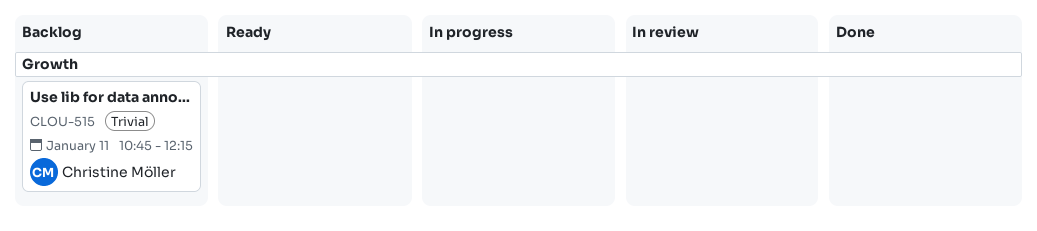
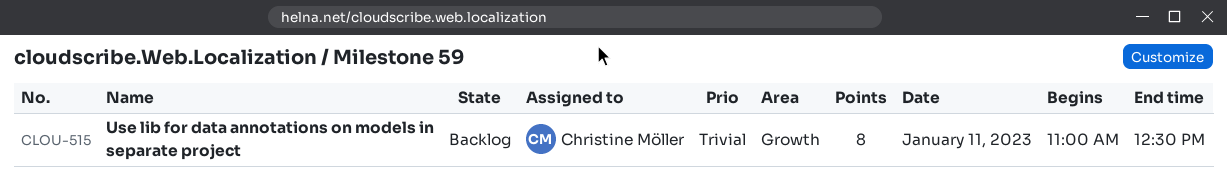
CLOU-515, begins: 10:45 -> 11:00
CLOU-515, ends: 12:15 -> 12:30

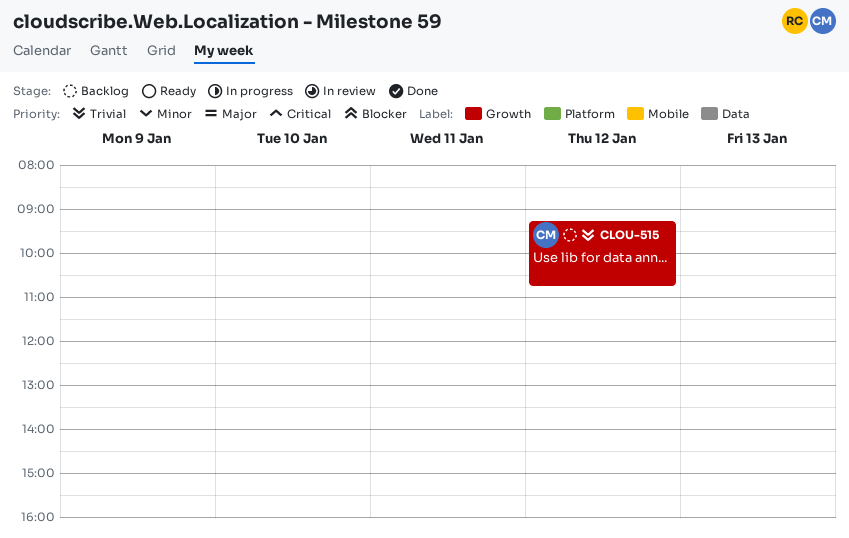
CLOU-515, day: Jan 11 -> Jan 12
CLOU-515, begins: 11:00 -> 09:15
CLOU-515, ends: 12:30 -> 10:45

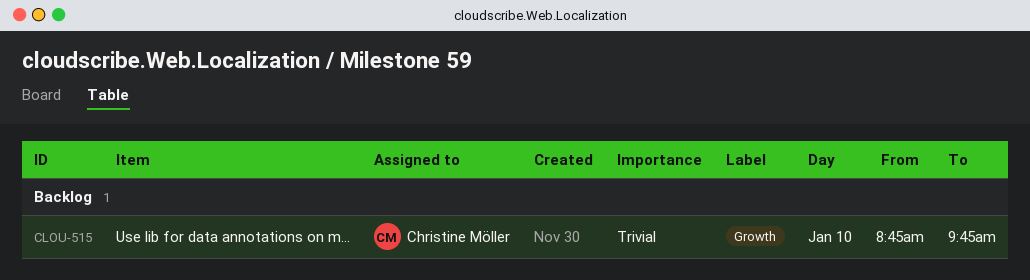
CLOU-515, day: Jan 12 -> Jan 10
CLOU-515, begins: 09:15 -> 08:45
CLOU-515, ends: 10:45 -> 09:45

